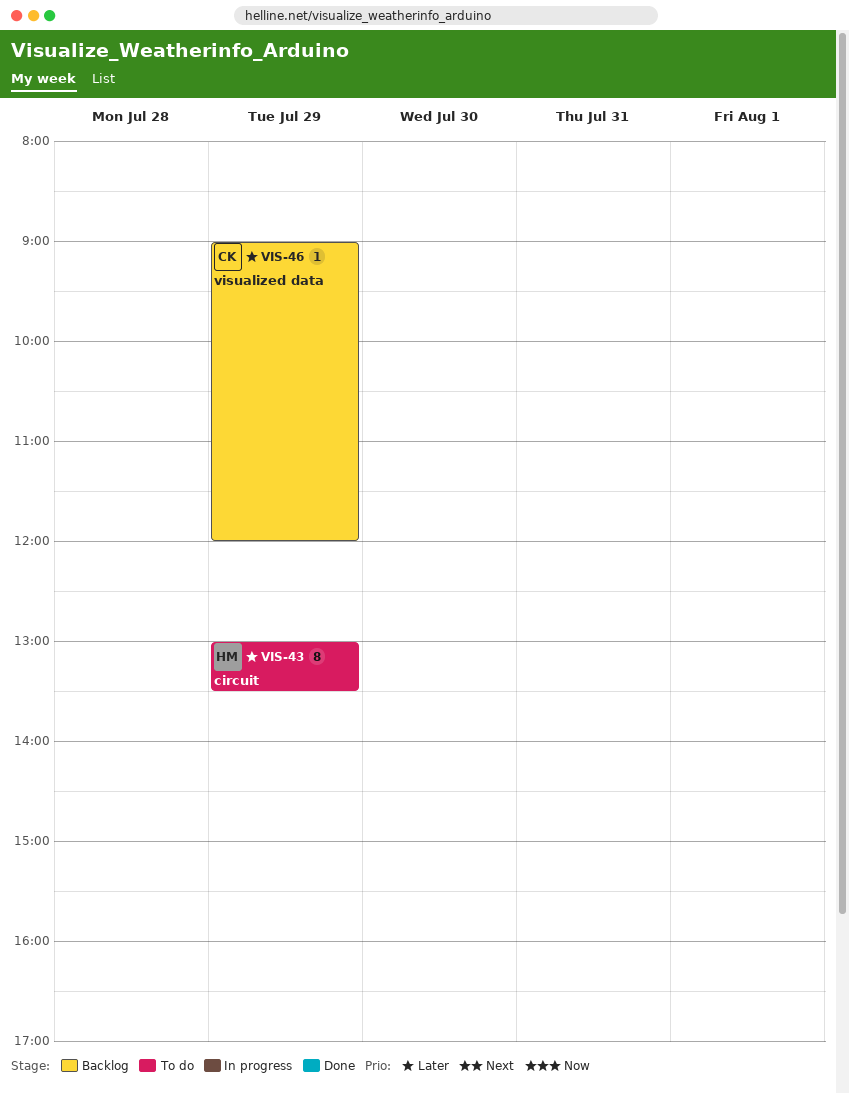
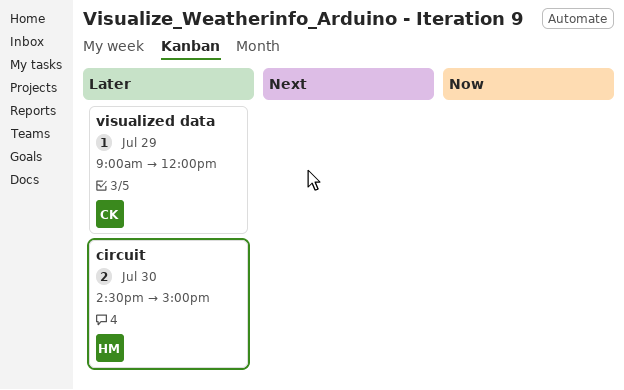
circuit, estimate: 8 -> 2
circuit, day: Jul 29 -> Jul 30
circuit, begins: 13:00 -> 14:30
circuit, ends: 13:30 -> 15:00

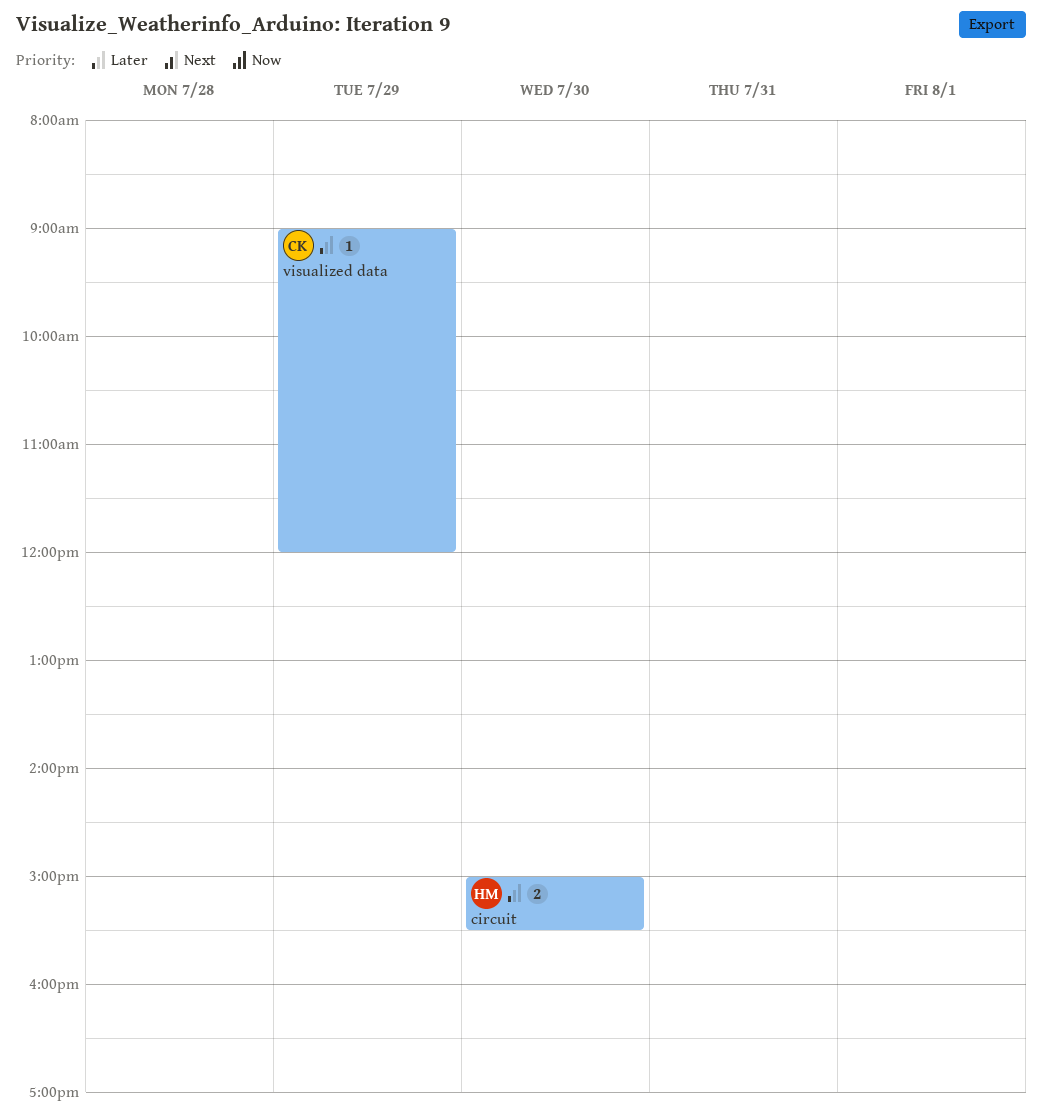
circuit, begins: 14:30 -> 15:00
circuit, ends: 15:00 -> 15:30

